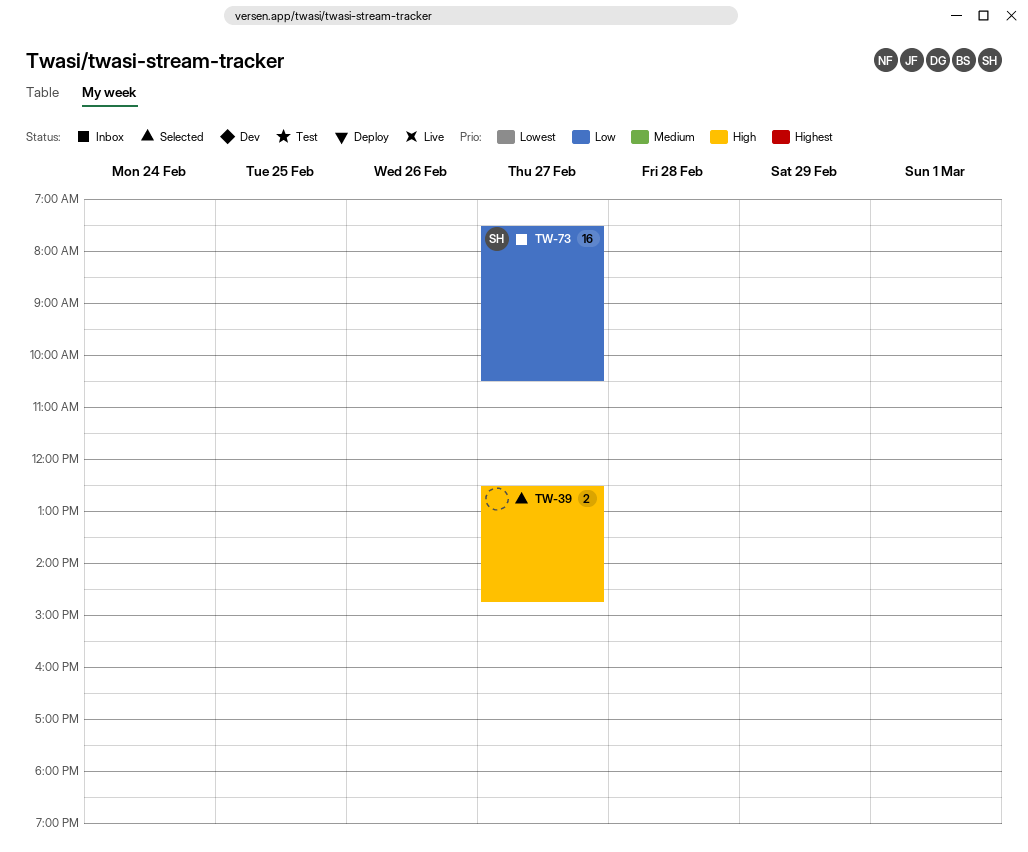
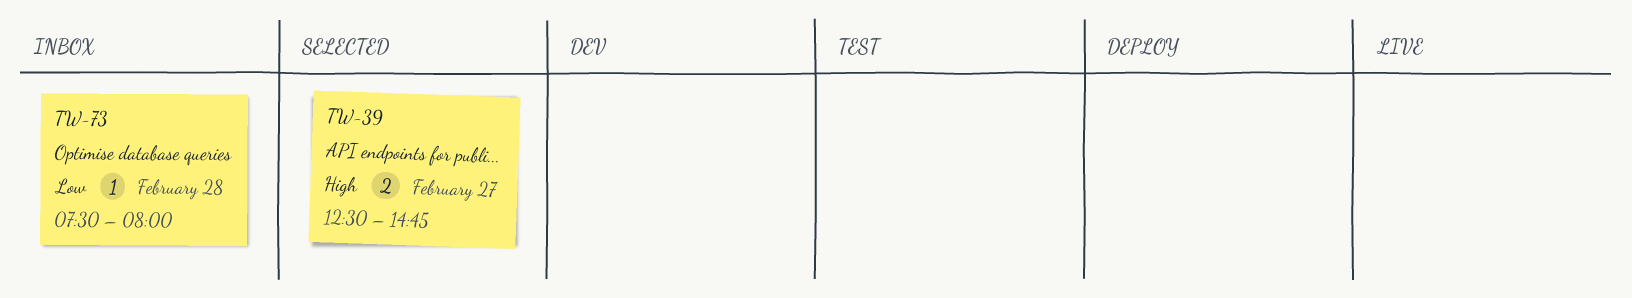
TW-73, estimate: 16 -> 1
TW-73, day: Feb 27 -> Feb 28
TW-73, ends: 10:30 -> 08:00

